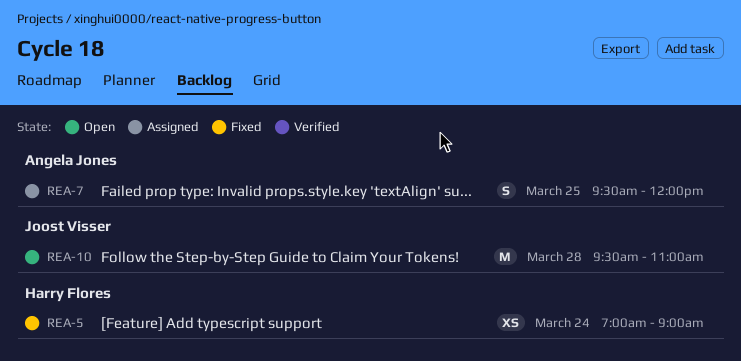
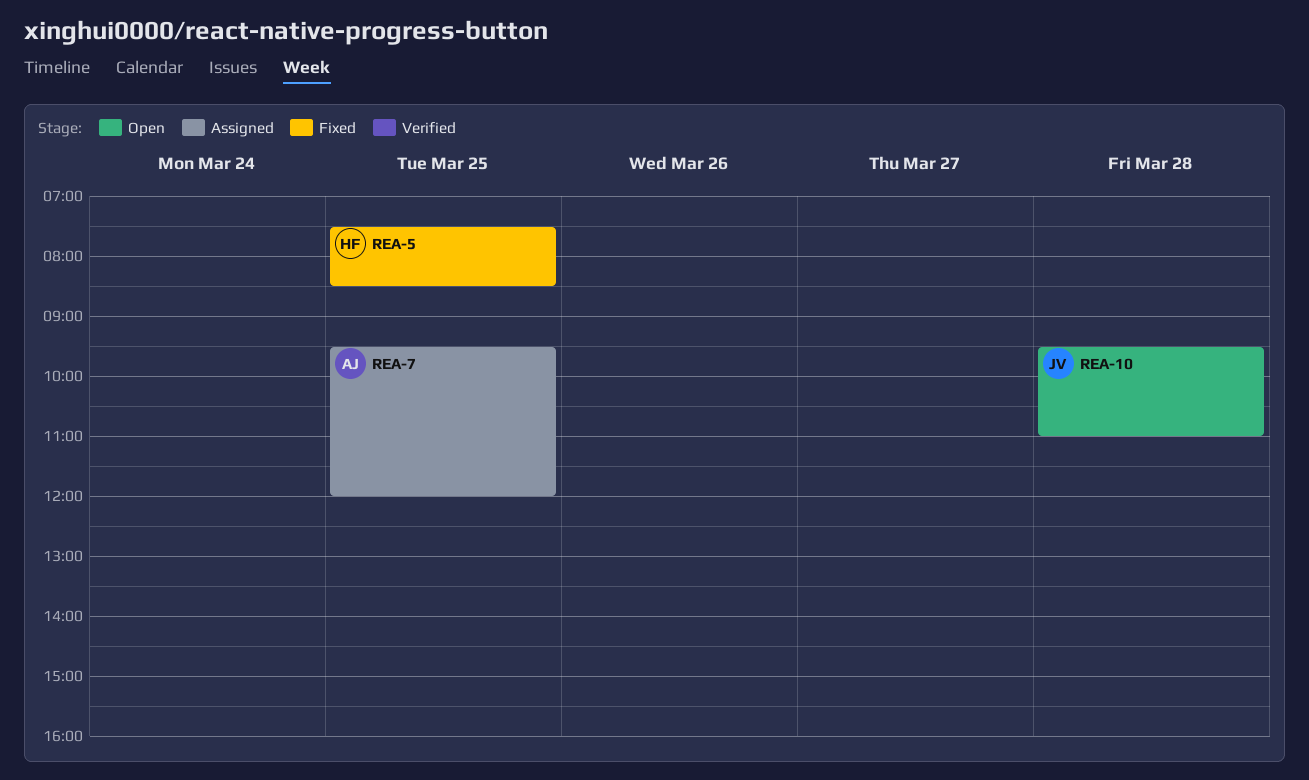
REA-5, day: Mar 24 -> Mar 25
REA-5, begins: 07:00 -> 07:30
REA-5, ends: 09:00 -> 08:30

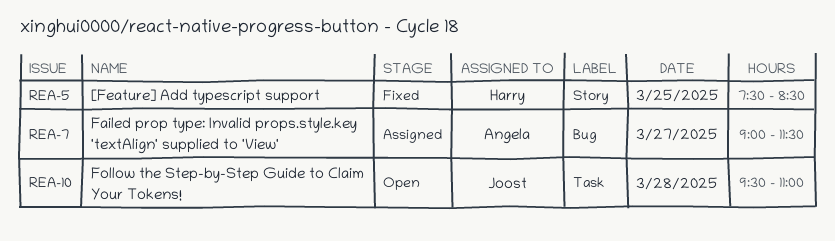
REA-7, day: Mar 25 -> Mar 27
REA-7, begins: 09:30 -> 09:00
REA-7, ends: 12:00 -> 11:30

